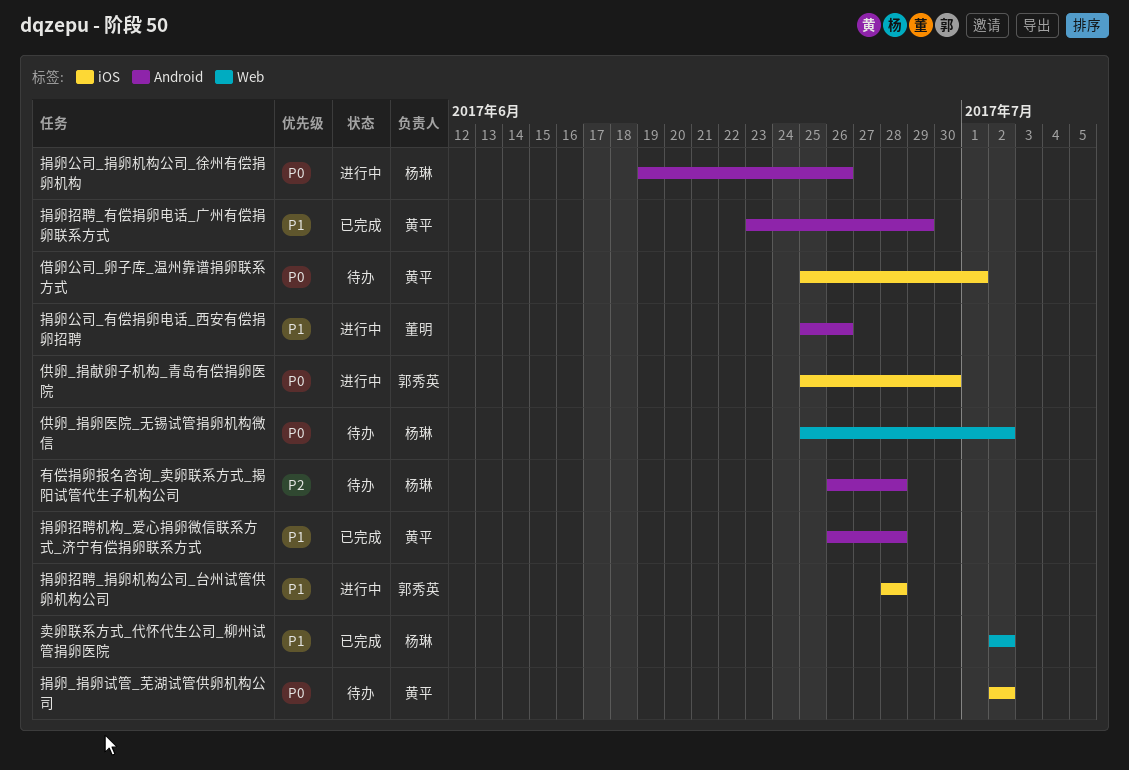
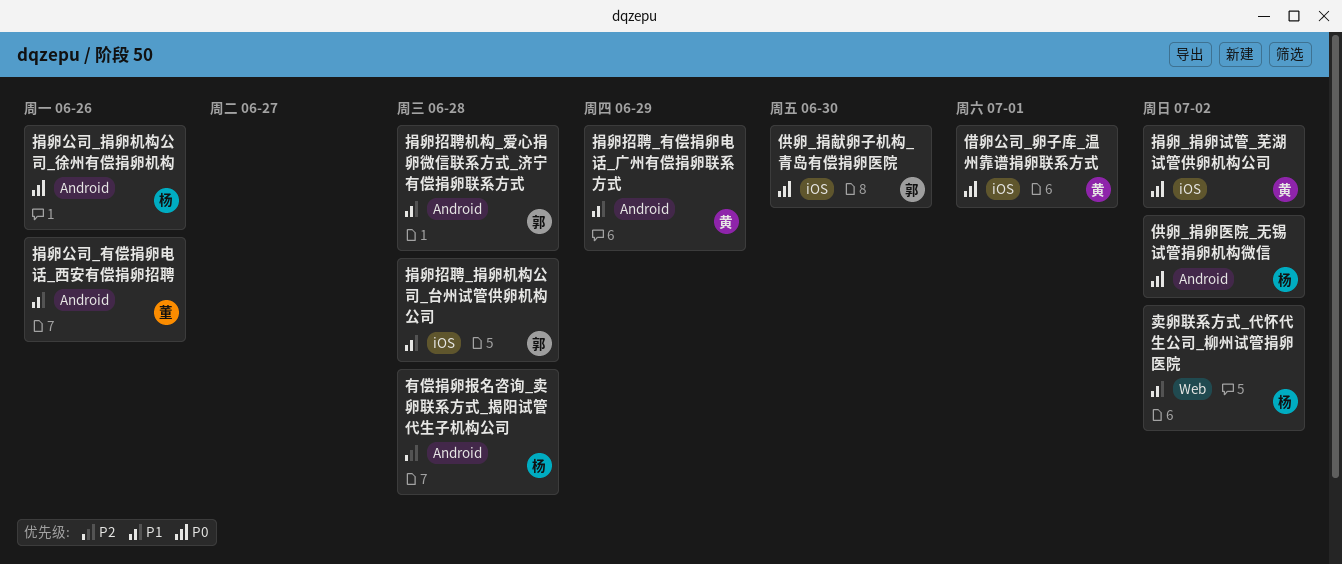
供卵_捐卵医院_无锡试管捐卵机构微信, label: Web -> Android
捐卵招聘机构_爱心捐卵微信联系方式_济宁有偿捐卵联系方式, owner: 黄平 -> 郭秀英

